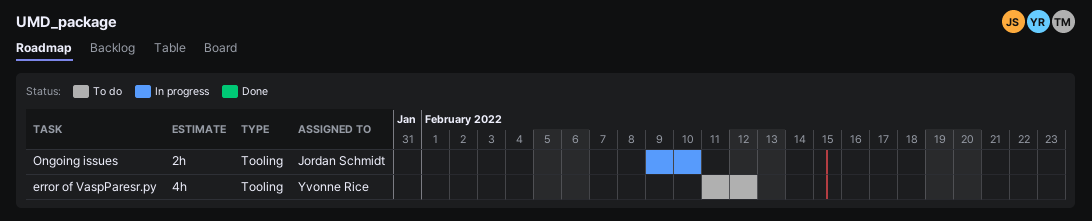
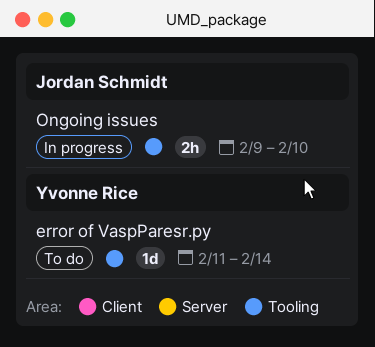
error of VaspParesr.py, estimate: 4h -> 1d
error of VaspParesr.py, due: Feb 12 -> Feb 14

